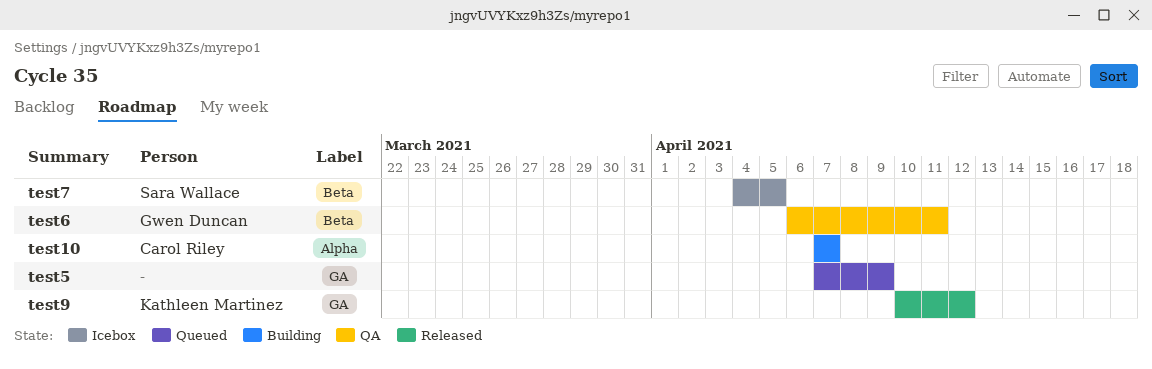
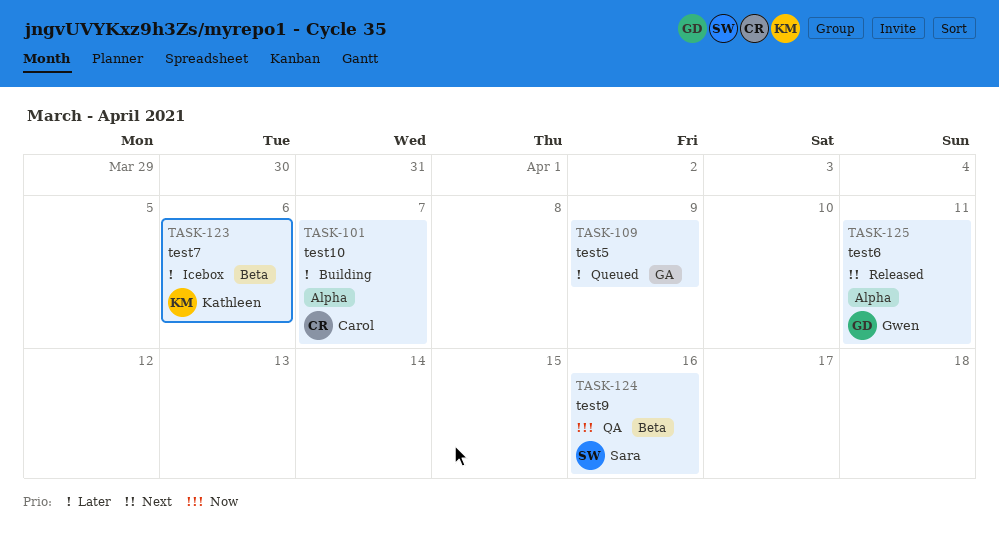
test6, status: QA -> Released
test6, label: Beta -> Alpha
test7, owner: Sara Wallace -> Kathleen Martinez
test7, due: Apr 5 -> Apr 6
test9, status: Released -> QA
test9, owner: Kathleen Martinez -> Sara Wallace
test9, label: GA -> Beta
test9, due: Apr 12 -> Apr 16

